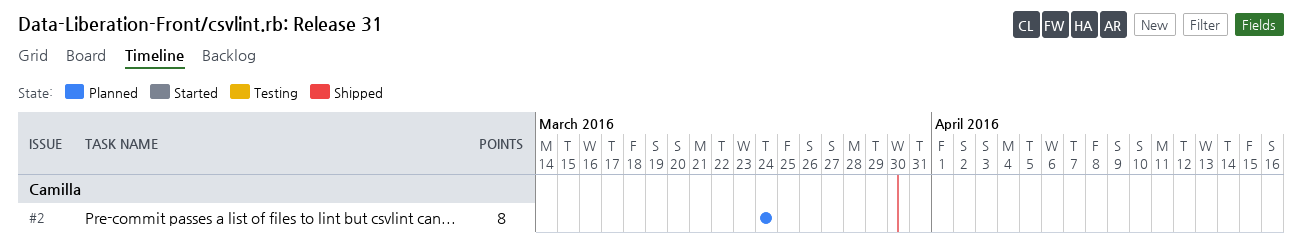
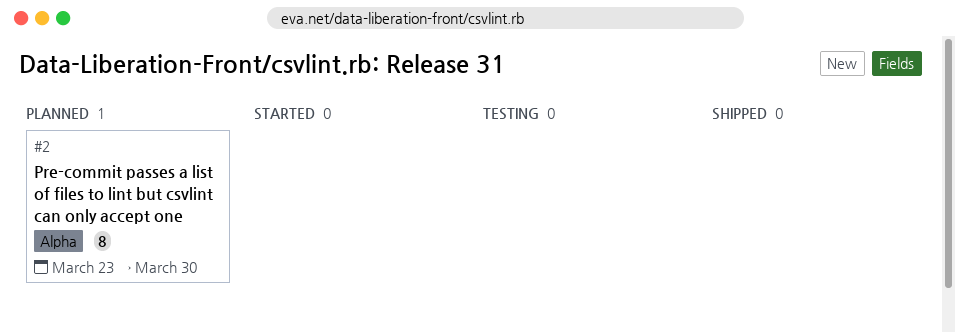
#2, start: Mar 24 -> Mar 23
#2, due: Mar 24 -> Mar 30

